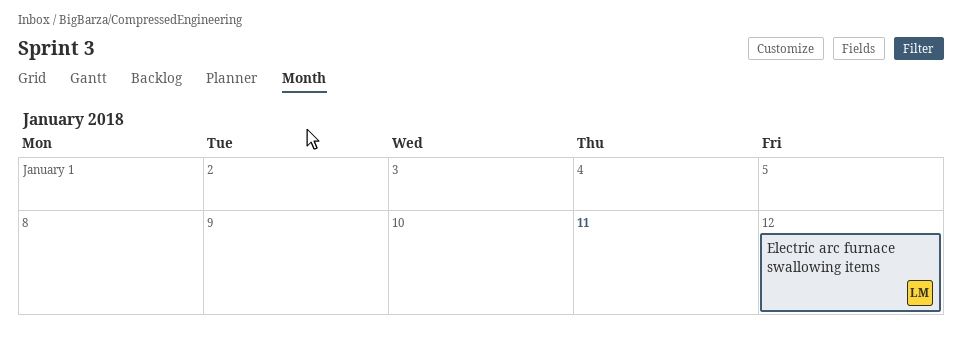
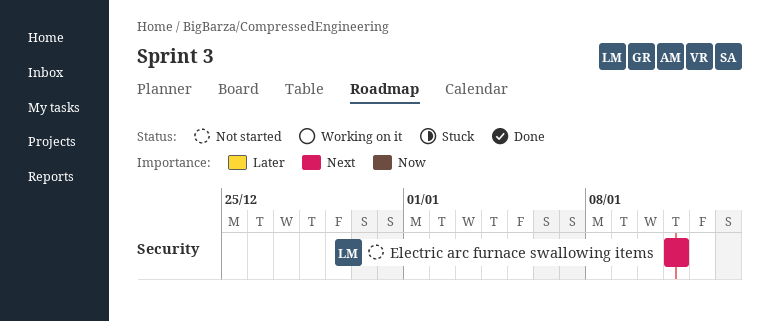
Electric arc furnace swallowing items, due: Jan 12 -> Jan 11

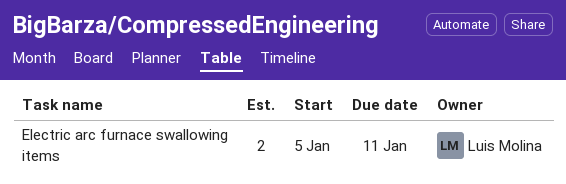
Electric arc furnace swallowing items, start: Jan 11 -> Jan 5

